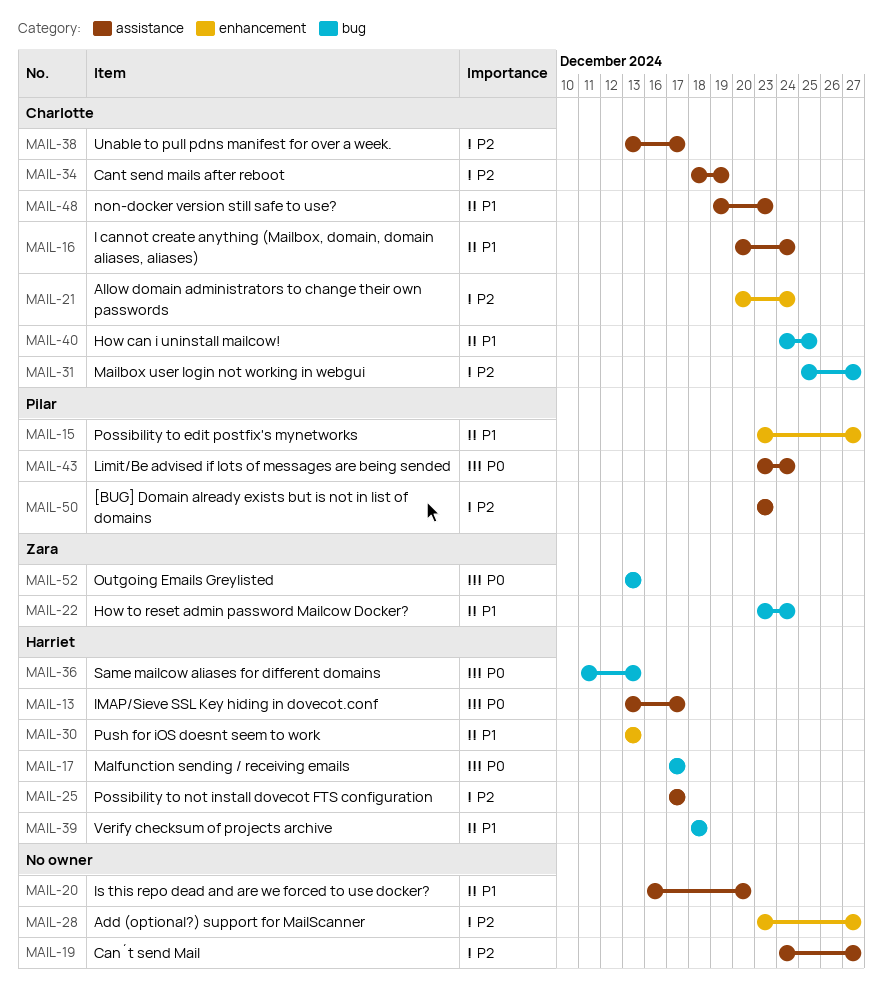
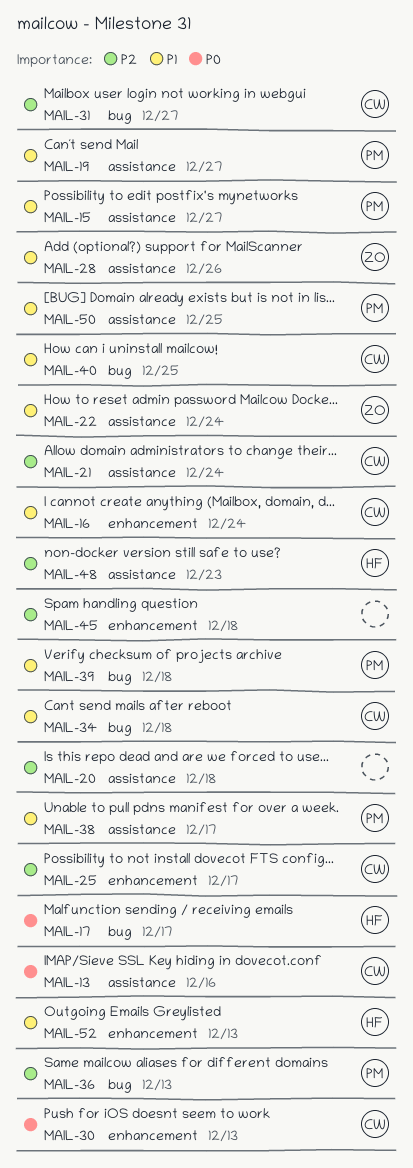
MAIL-13, owner: Harriet -> Charlotte
MAIL-13, due: Dec 17 -> Dec 16
MAIL-15, label: enhancement -> assistance
MAIL-16, label: assistance -> enhancement
MAIL-19, owner: none -> Pilar
MAIL-19, priority: P2 -> P1
MAIL-20, priority: P1 -> P2
MAIL-20, due: Dec 20 -> Dec 18
MAIL-21, label: enhancement -> assistance
MAIL-22, label: bug -> assistance
MAIL-25, owner: Harriet -> Charlotte
MAIL-25, label: assistance -> enhancement
MAIL-28, owner: none -> Zara
MAIL-28, priority: P2 -> P1
MAIL-28, label: enhancement -> assistance
MAIL-28, due: Dec 27 -> Dec 26
MAIL-30, owner: Harriet -> Charlotte
MAIL-30, priority: P1 -> P0
MAIL-34, priority: P2 -> P1
MAIL-34, label: assistance -> bug
MAIL-34, due: Dec 19 -> Dec 18
MAIL-36, owner: Harriet -> Pilar
MAIL-36, priority: P0 -> P2
MAIL-38, owner: Charlotte -> Pilar
MAIL-38, priority: P2 -> P1
MAIL-39, owner: Harriet -> Pilar
MAIL-43: present -> none
MAIL-45: none -> present
MAIL-48, owner: Charlotte -> Harriet
MAIL-48, priority: P1 -> P2
MAIL-50, priority: P2 -> P1
MAIL-50, due: Dec 23 -> Dec 25
MAIL-52, owner: Zara -> Harriet
MAIL-52, priority: P0 -> P1
MAIL-52, label: bug -> enhancement

